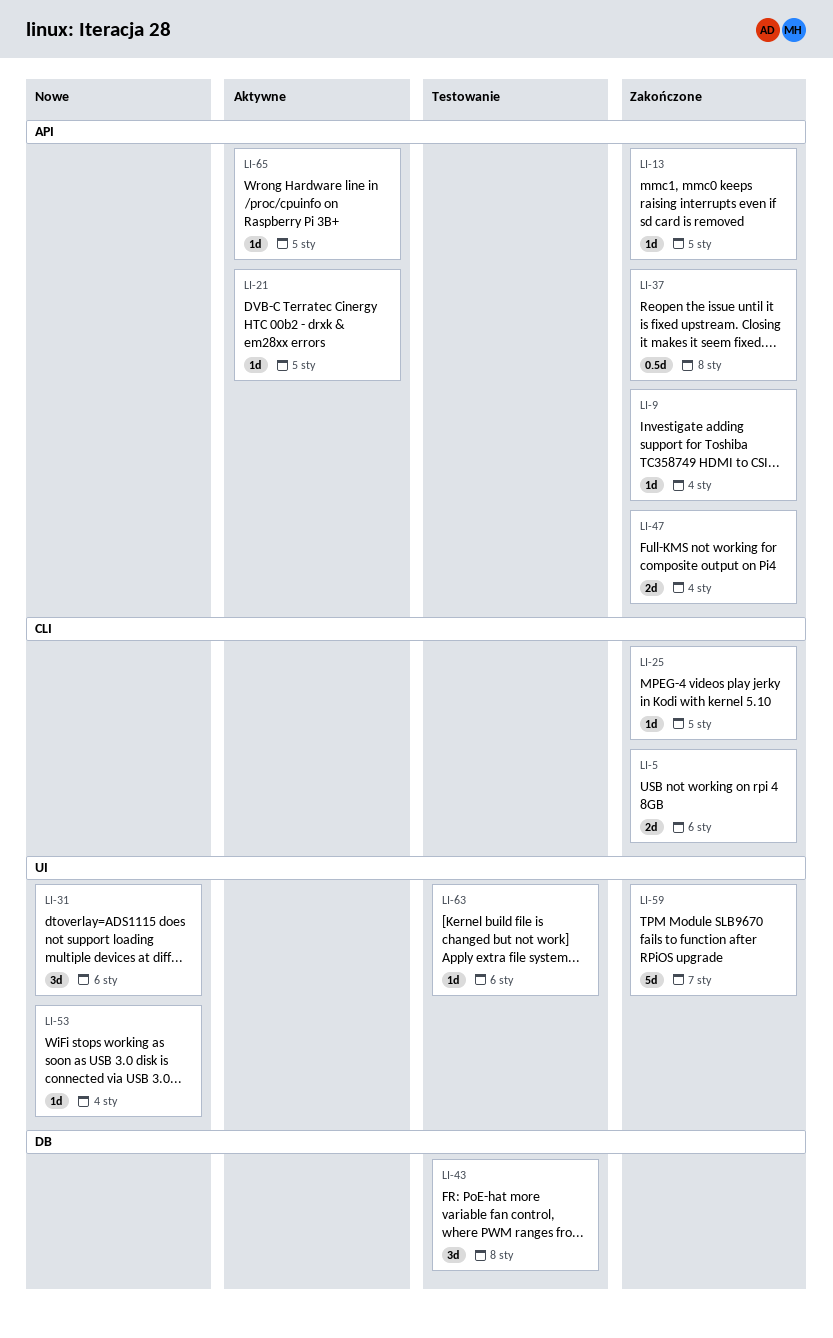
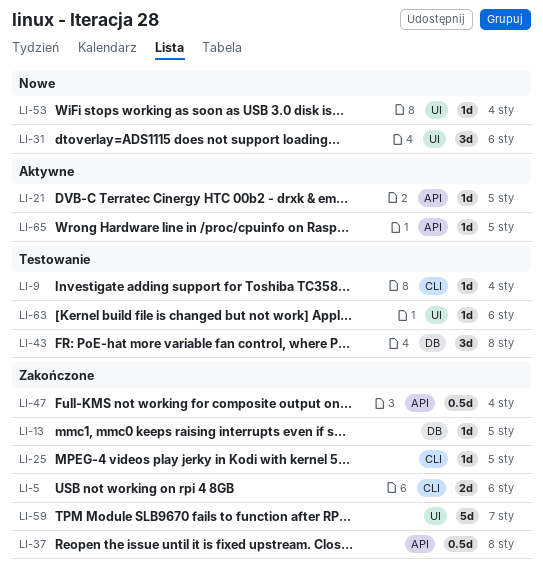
LI-9, status: Zakończone -> Testowanie
LI-9, label: API -> CLI
LI-13, label: API -> DB
LI-47, estimate: 2d -> 0.5d

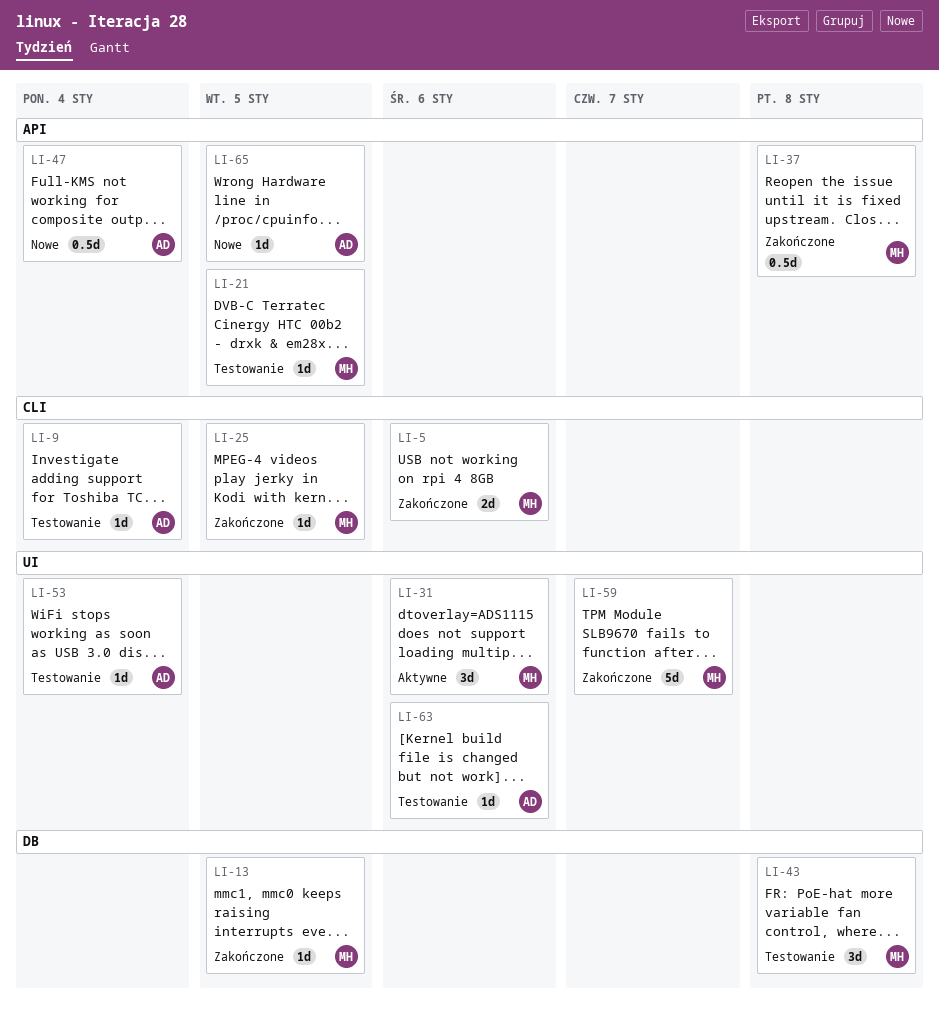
LI-21, status: Aktywne -> Testowanie
LI-31, status: Nowe -> Aktywne
LI-47, status: Zakończone -> Nowe
LI-53, status: Nowe -> Testowanie
LI-65, status: Aktywne -> Nowe

